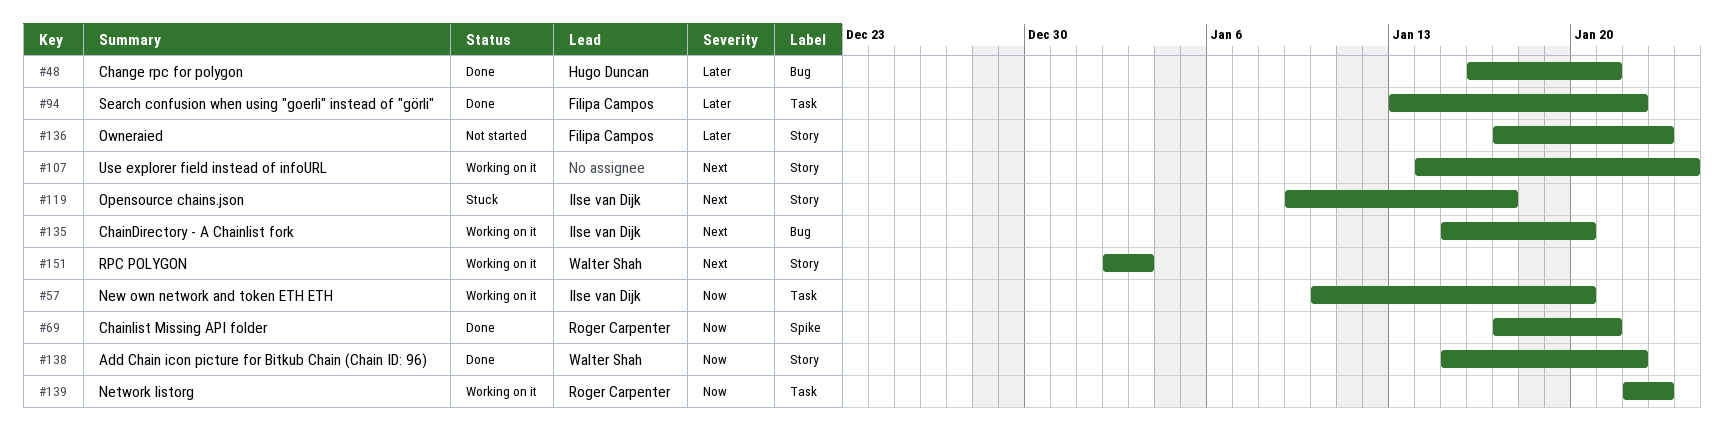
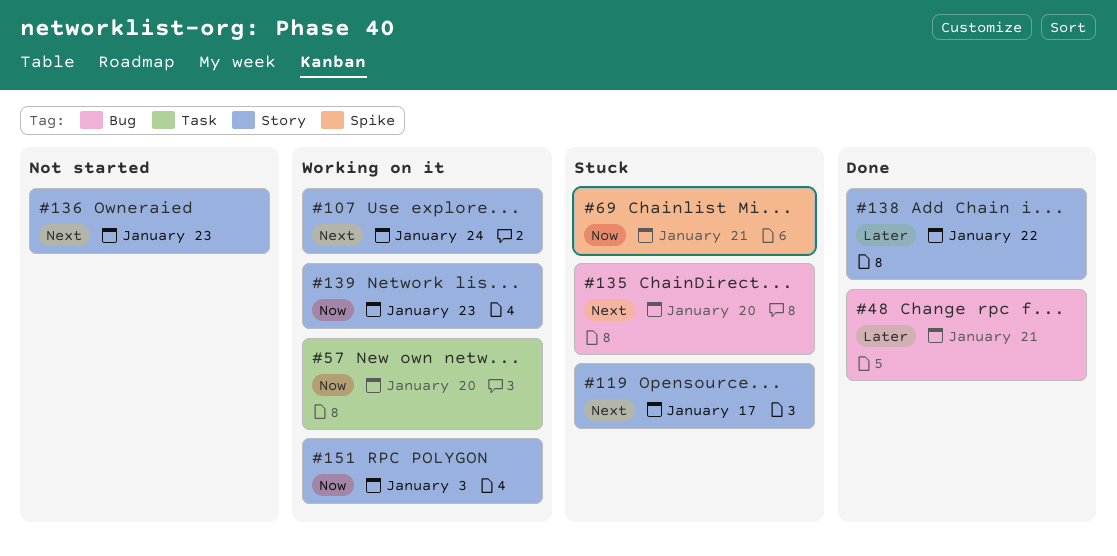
#69, status: Done -> Stuck
#94: present -> none
#135, status: Working on it -> Stuck
#136, priority: Later -> Next
#138, priority: Now -> Later
#139, label: Task -> Story
#151, priority: Next -> Now

